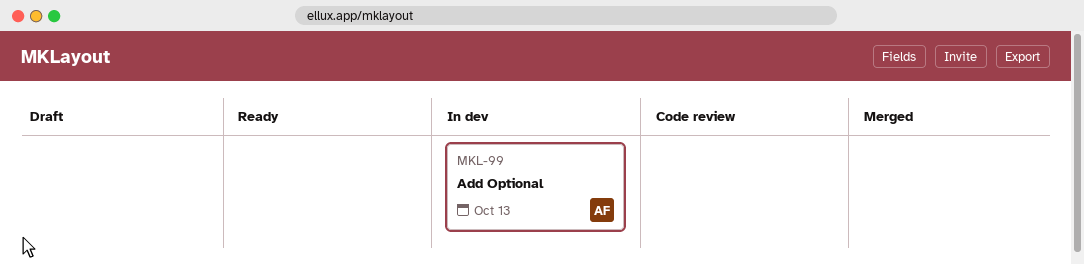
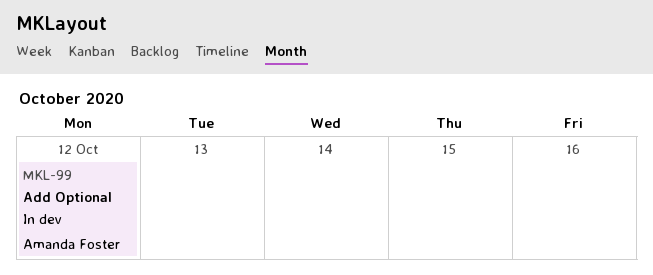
MKL-99, due: Oct 13 -> Oct 12

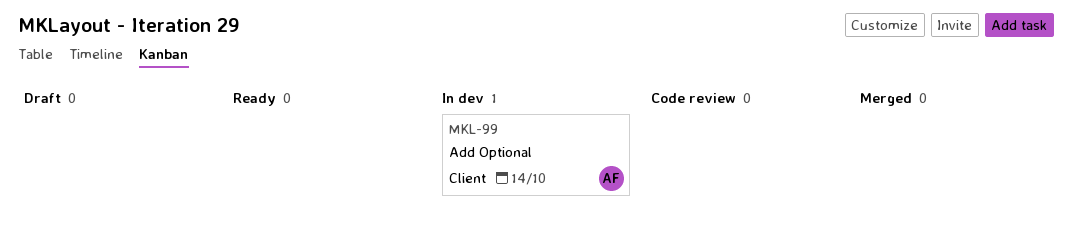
MKL-99, due: Oct 12 -> Oct 14

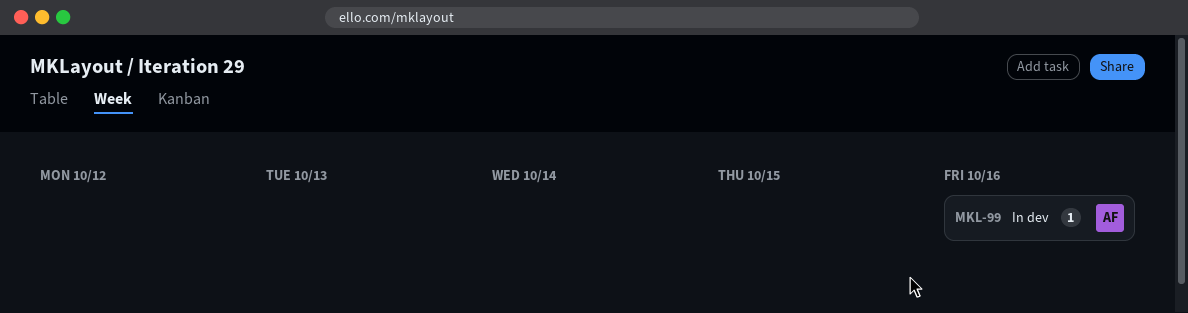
MKL-99, due: Oct 14 -> Oct 16

